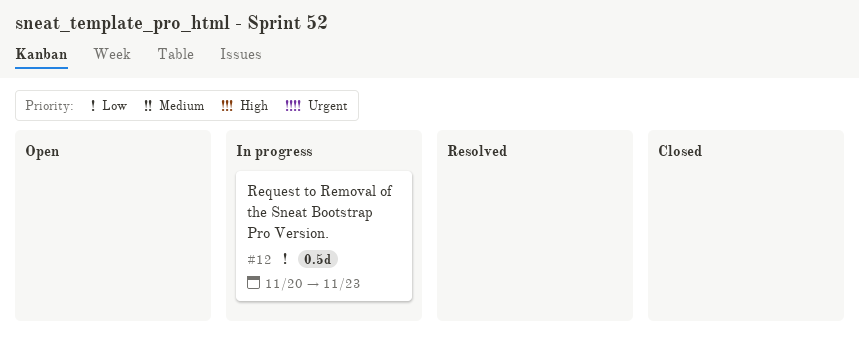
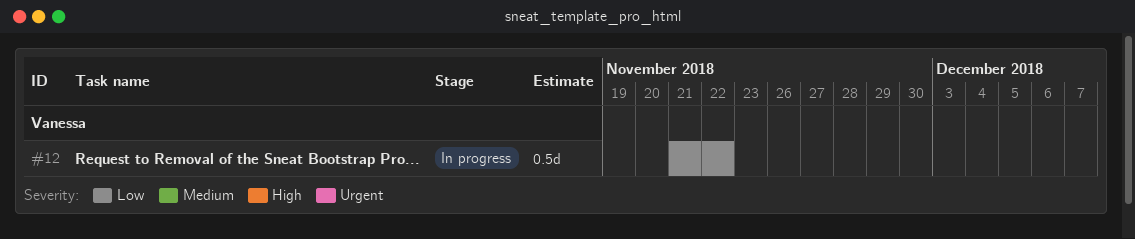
#12, start: Nov 20 -> Nov 21
#12, due: Nov 23 -> Nov 22

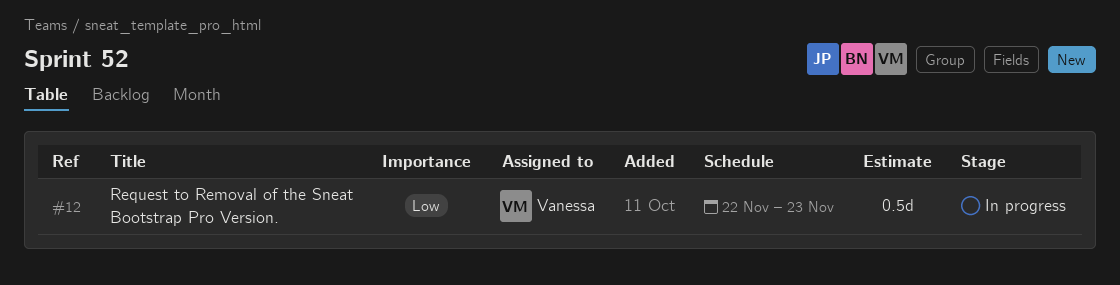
#12, start: Nov 21 -> Nov 22
#12, due: Nov 22 -> Nov 23

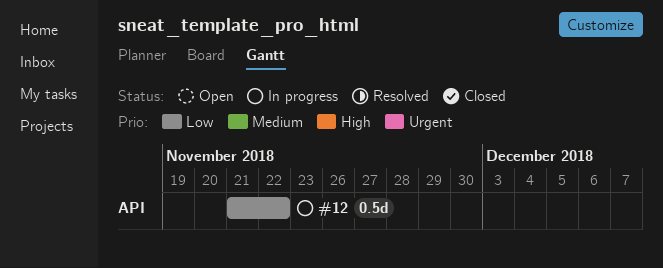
#12, start: Nov 22 -> Nov 21
#12, due: Nov 23 -> Nov 22

